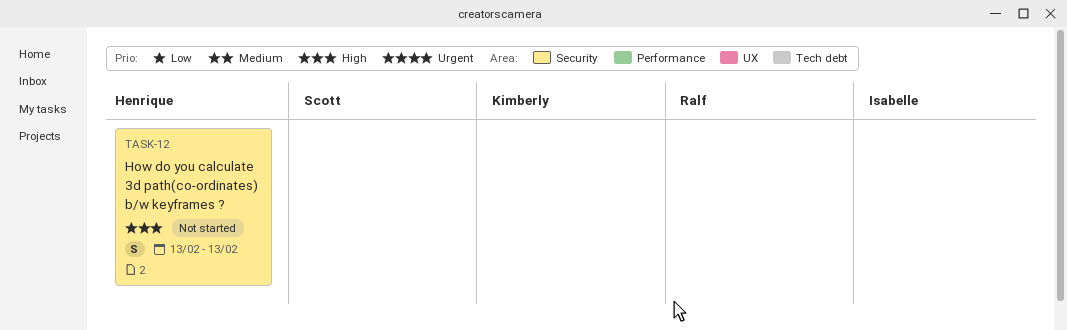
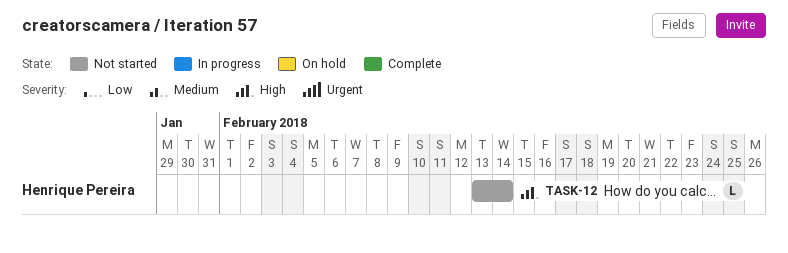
TASK-12, estimate: S -> L
TASK-12, due: Feb 13 -> Feb 14

